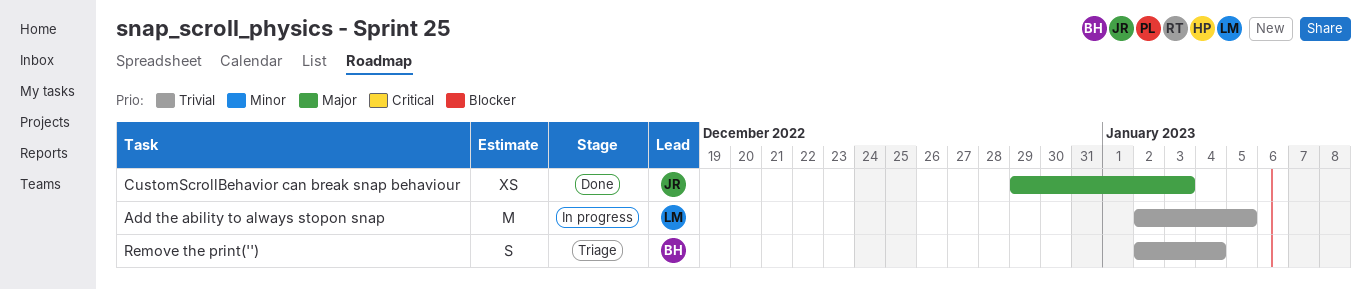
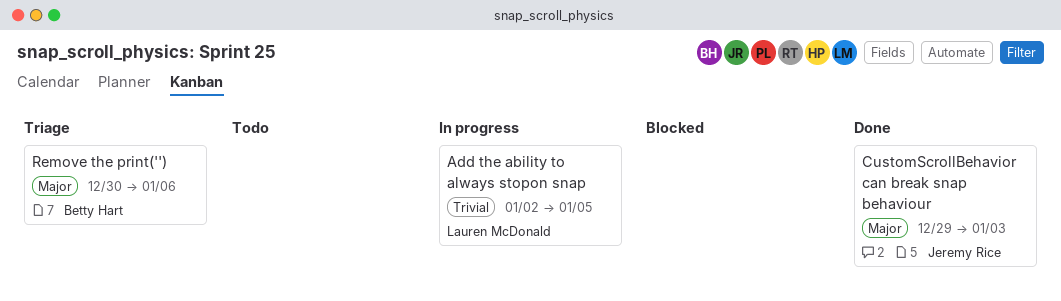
Remove the print(''), priority: Trivial -> Major
Remove the print(''), start: Jan 2 -> Dec 30
Remove the print(''), due: Jan 4 -> Jan 6

